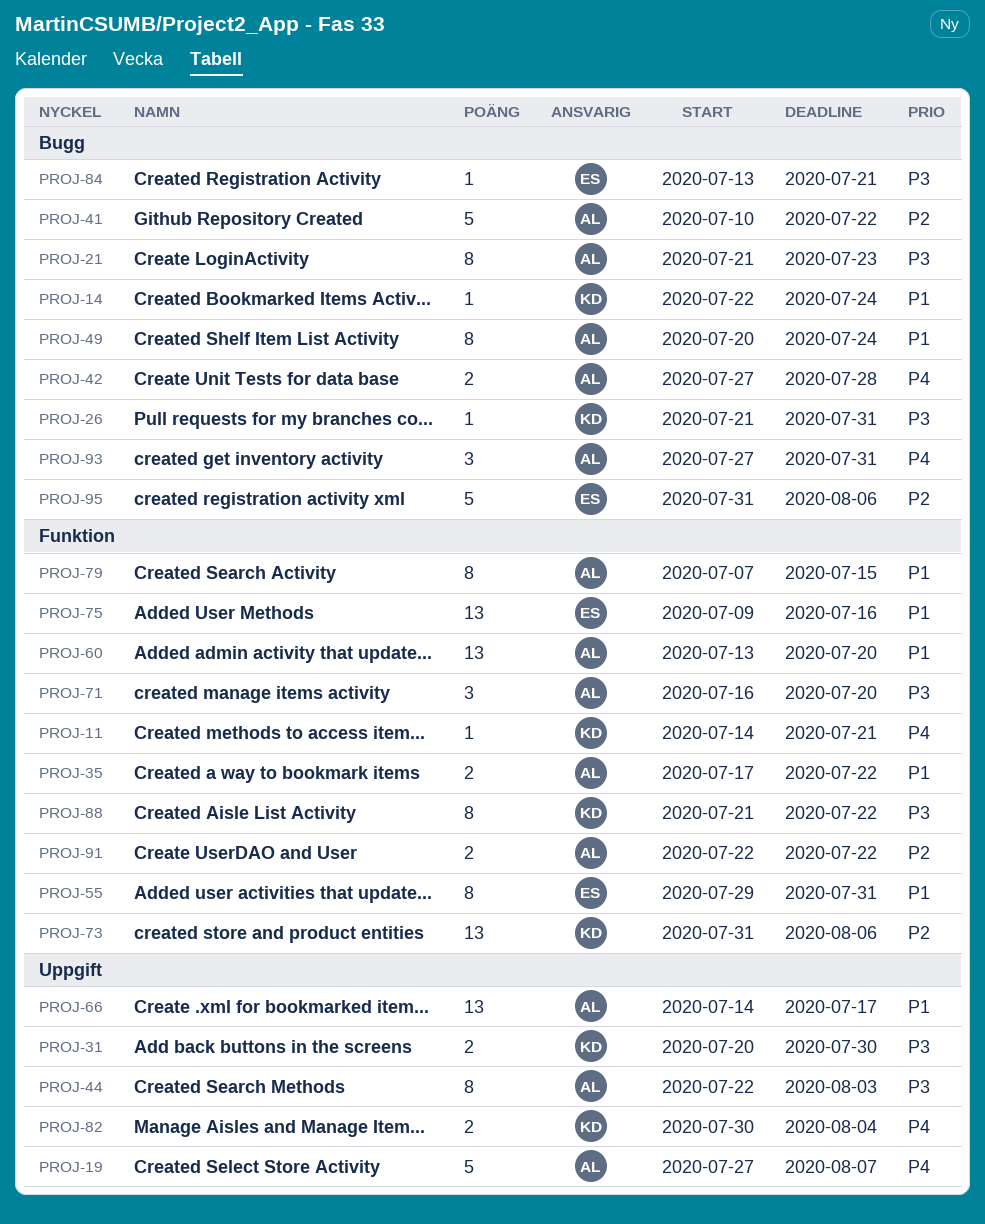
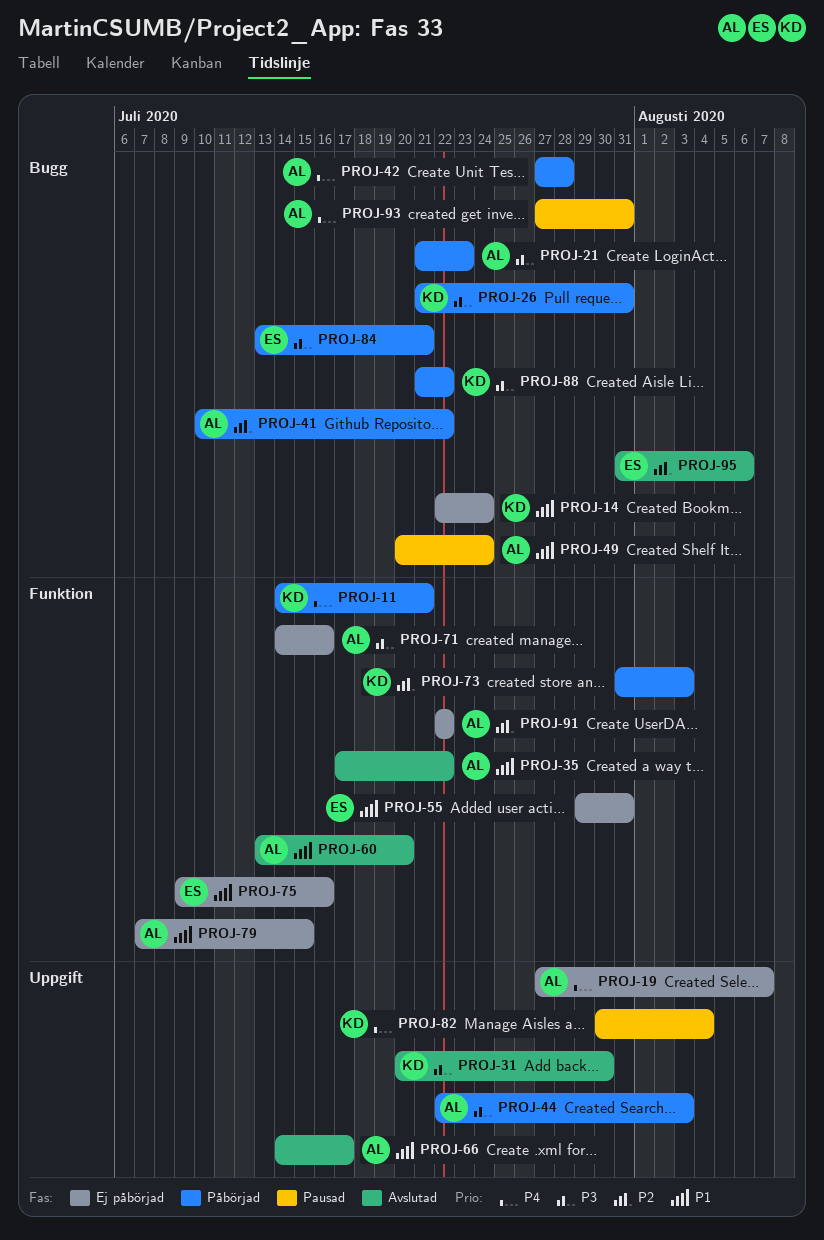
PROJ-71, start: Jul 16 -> Jul 14
PROJ-71, due: Jul 20 -> Jul 16
PROJ-73, due: Aug 6 -> Aug 3
PROJ-88, label: Funktion -> Bugg

